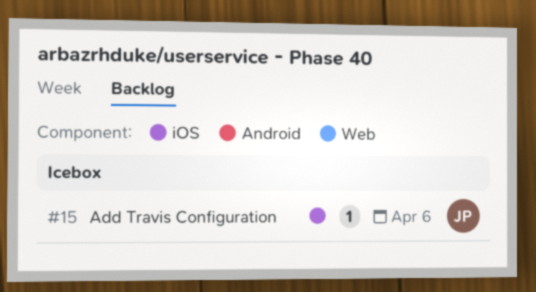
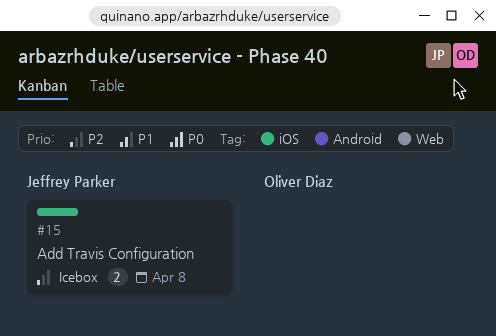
#15, estimate: 1 -> 2
#15, due: Apr 6 -> Apr 8

